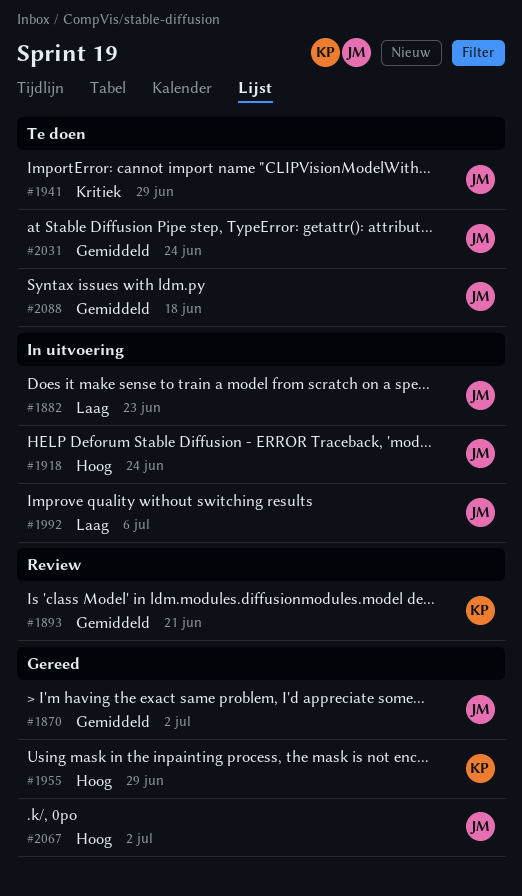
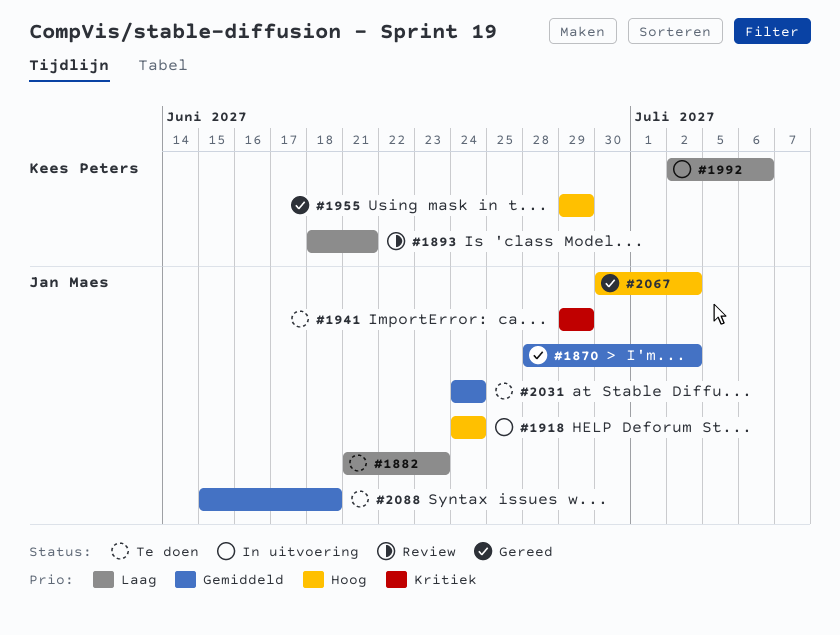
#1882, status: In uitvoering -> Te doen
#1893, priority: Gemiddeld -> Laag
#1992, owner: Jan Maes -> Kees Peters

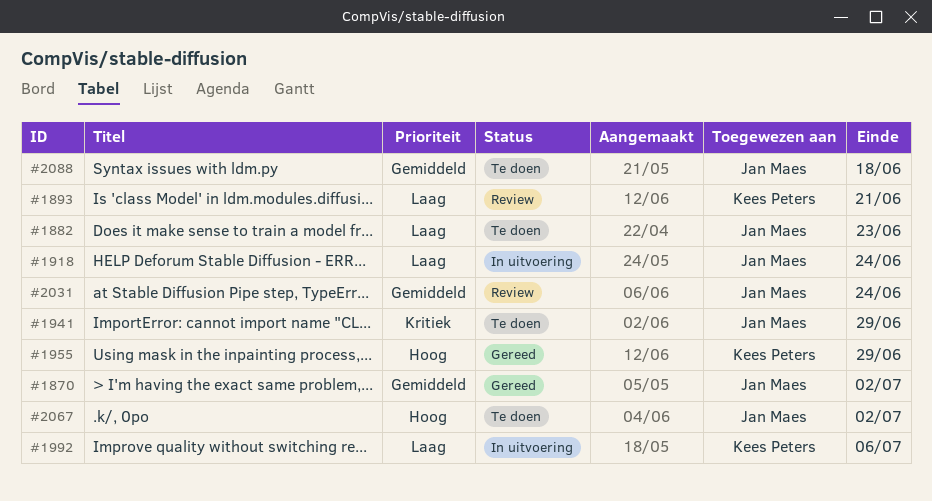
#1918, priority: Hoog -> Laag
#2031, status: Te doen -> Review
#2067, status: Gereed -> Te doen

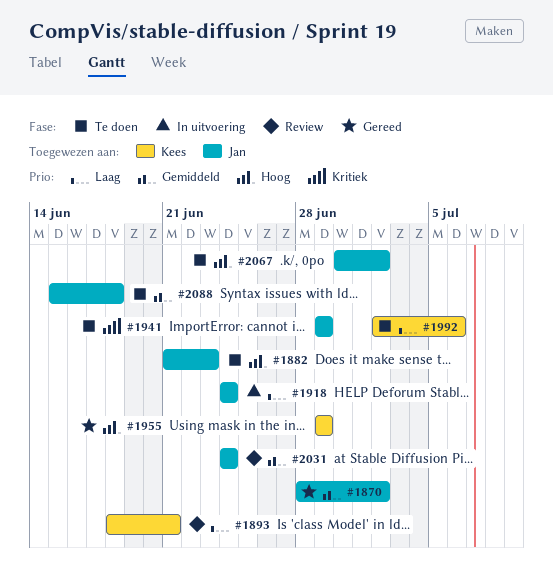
#1882, priority: Laag -> Hoog
#1992, status: In uitvoering -> Te doen

